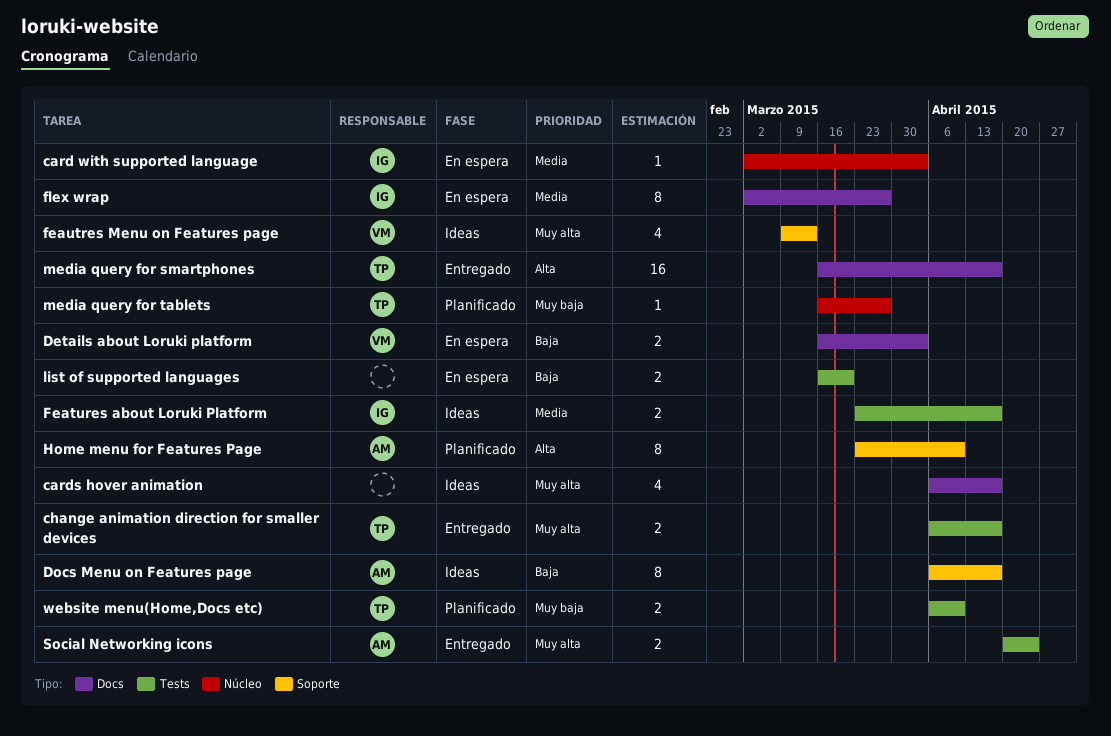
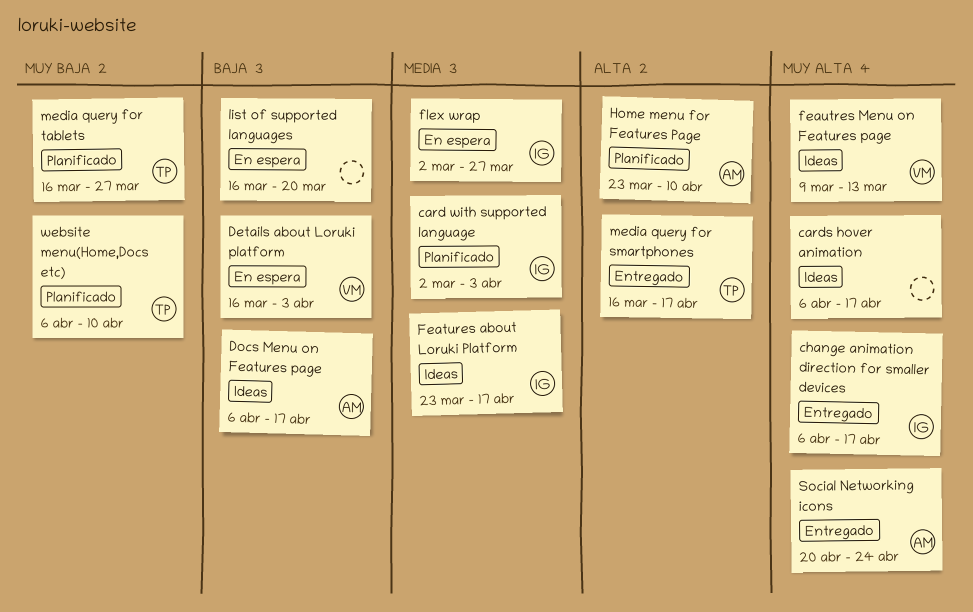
card with supported language, status: En espera -> Planificado
change animation direction for smaller devices, owner: TP -> IG

